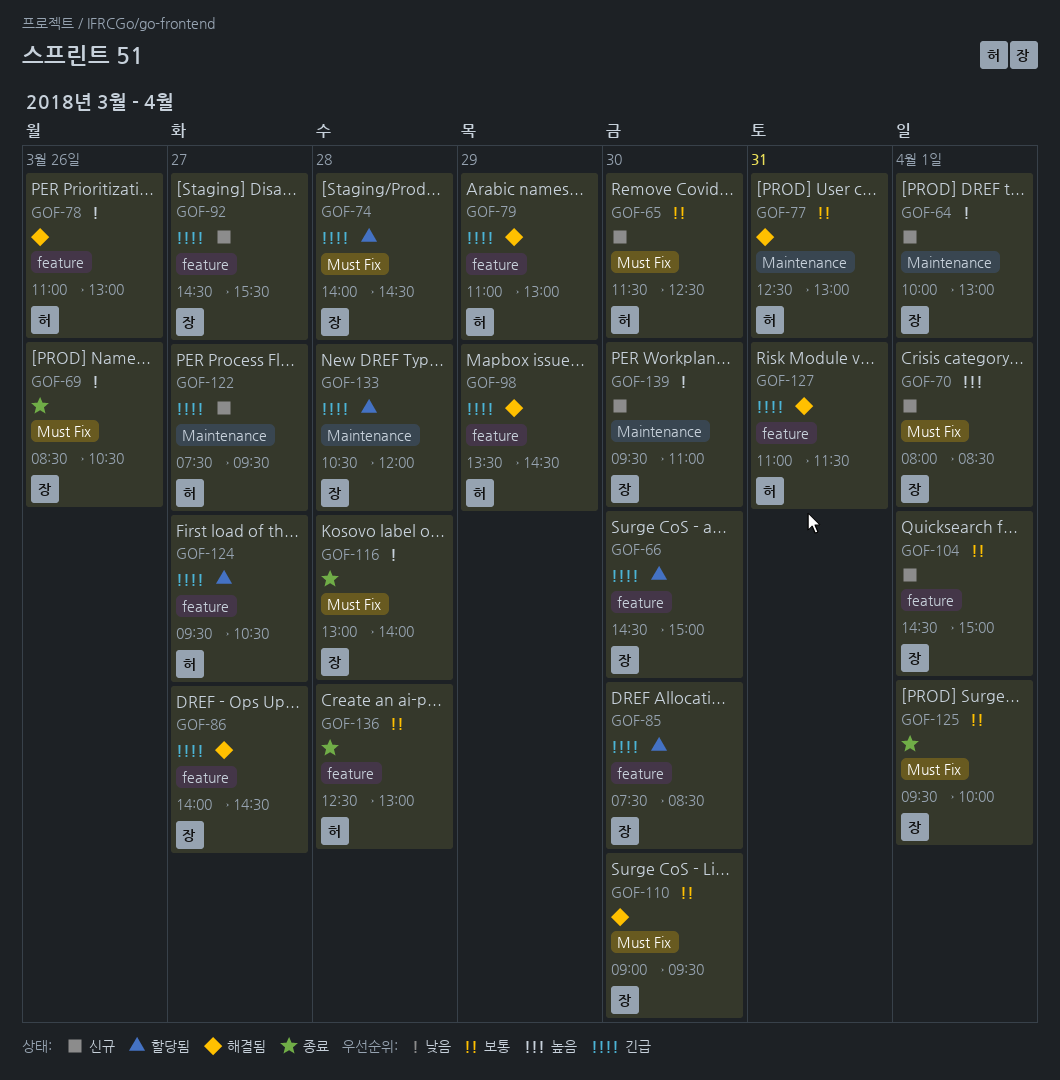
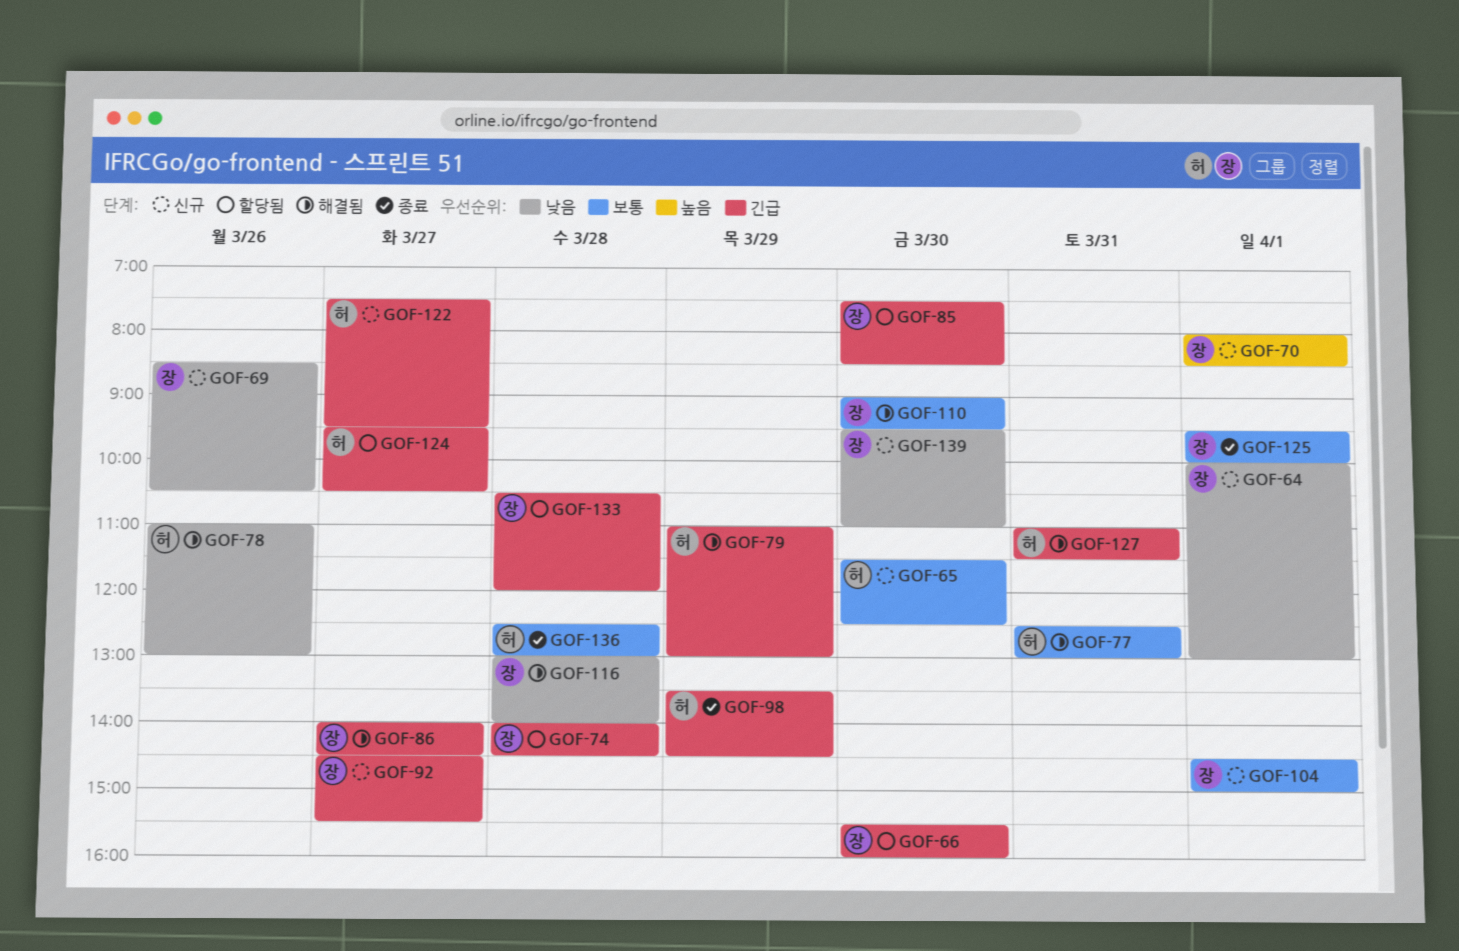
GOF-66, begins: 14:30 -> 15:30
GOF-66, ends: 15:00 -> 16:00
GOF-69, status: 종료 -> 신규
GOF-98, status: 해결됨 -> 종료
GOF-116, status: 종료 -> 해결됨

